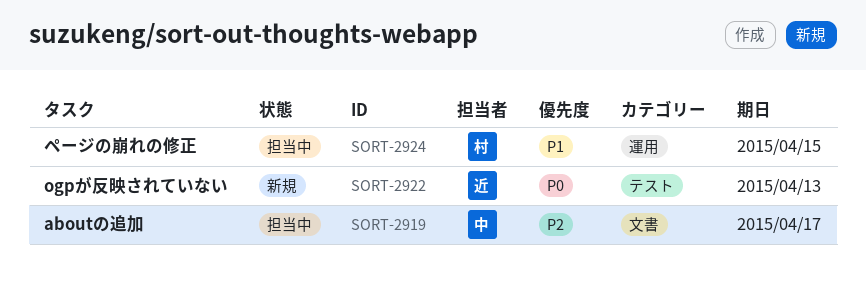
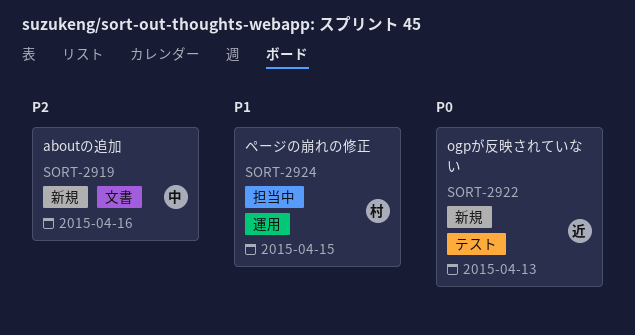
SORT-2919, status: 担当中 -> 新規
SORT-2919, due: Apr 17 -> Apr 16

